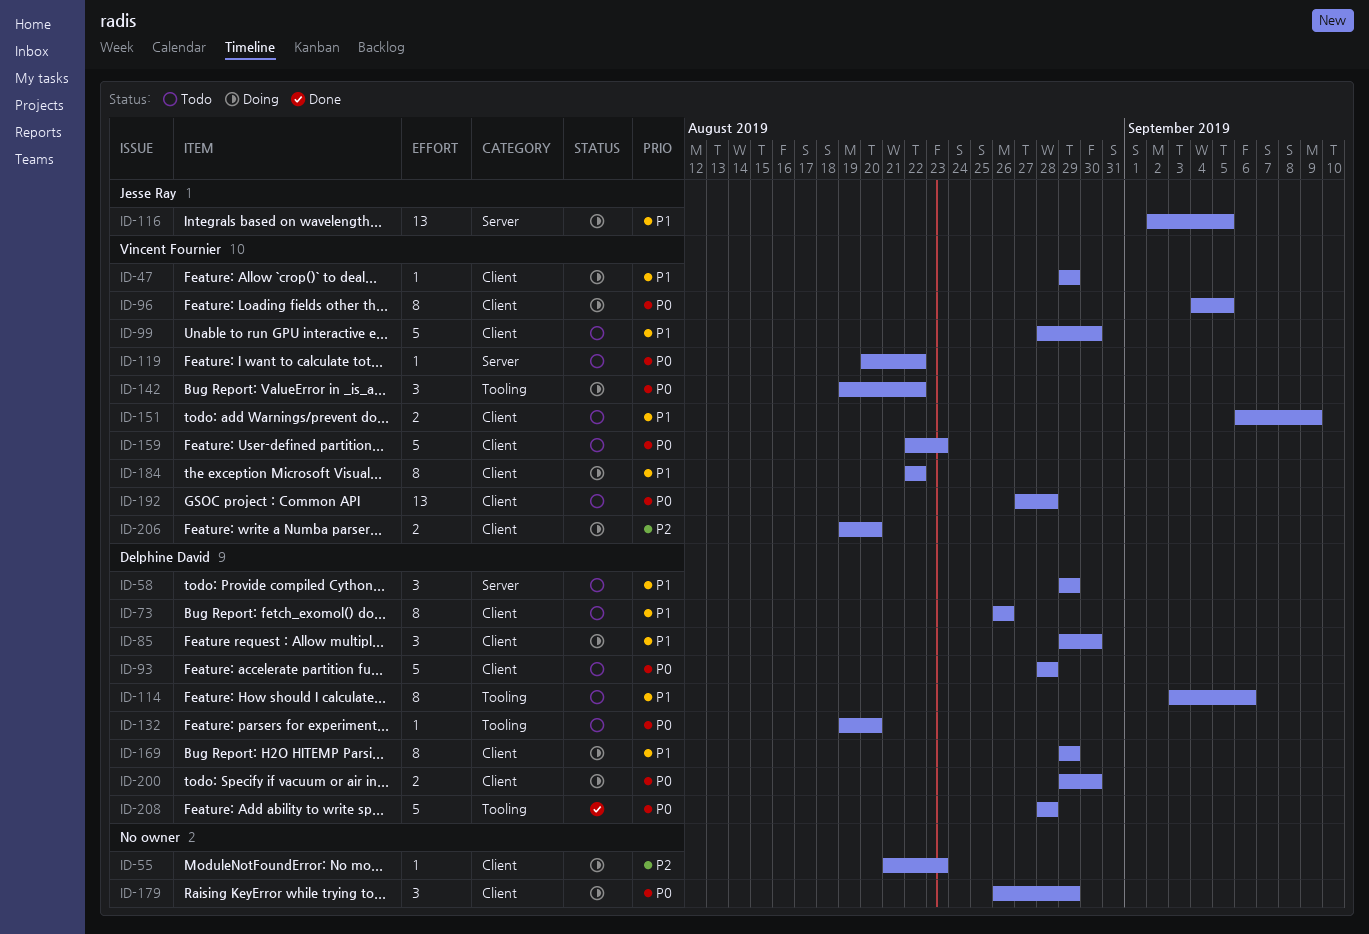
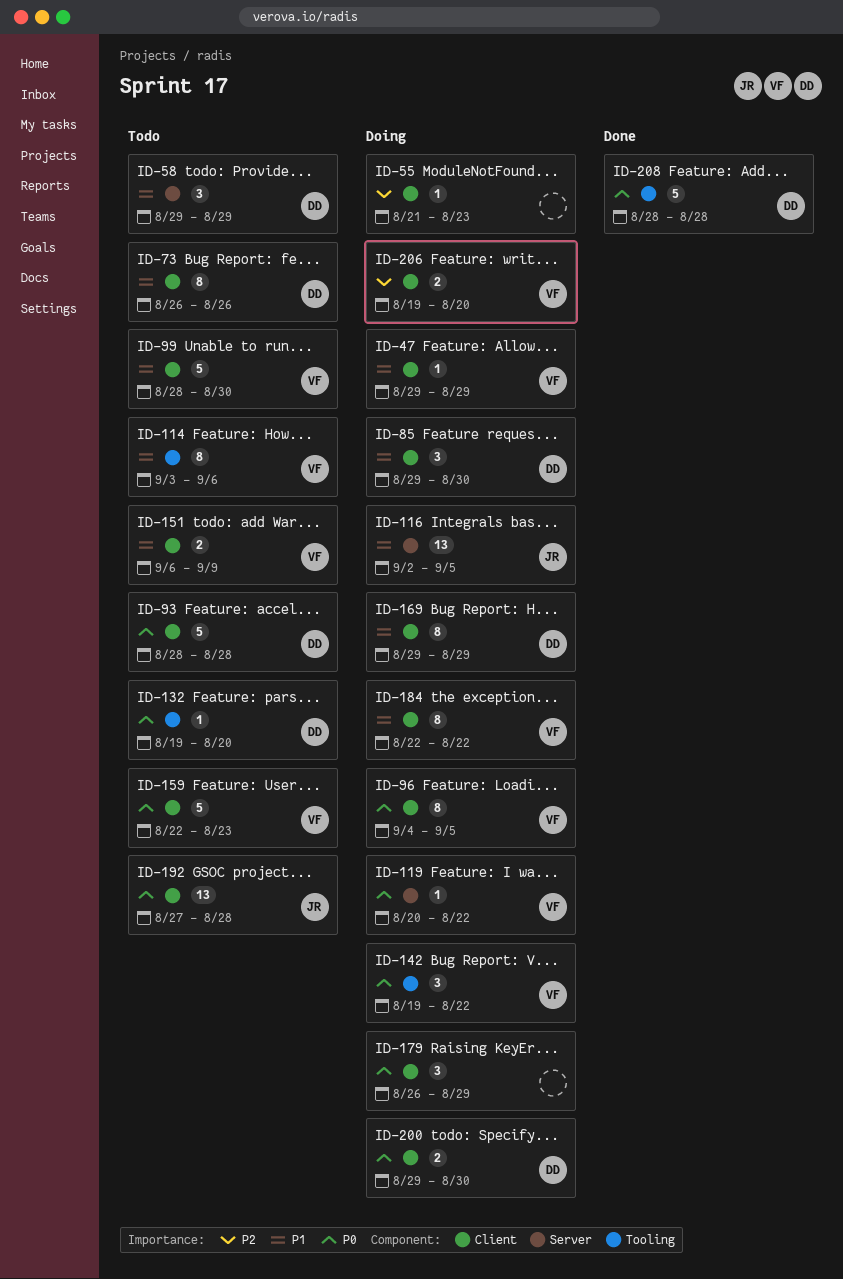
ID-114, owner: Delphine David -> Vincent Fournier
ID-119, status: Todo -> Doing
ID-192, owner: Vincent Fournier -> Jesse Ray

